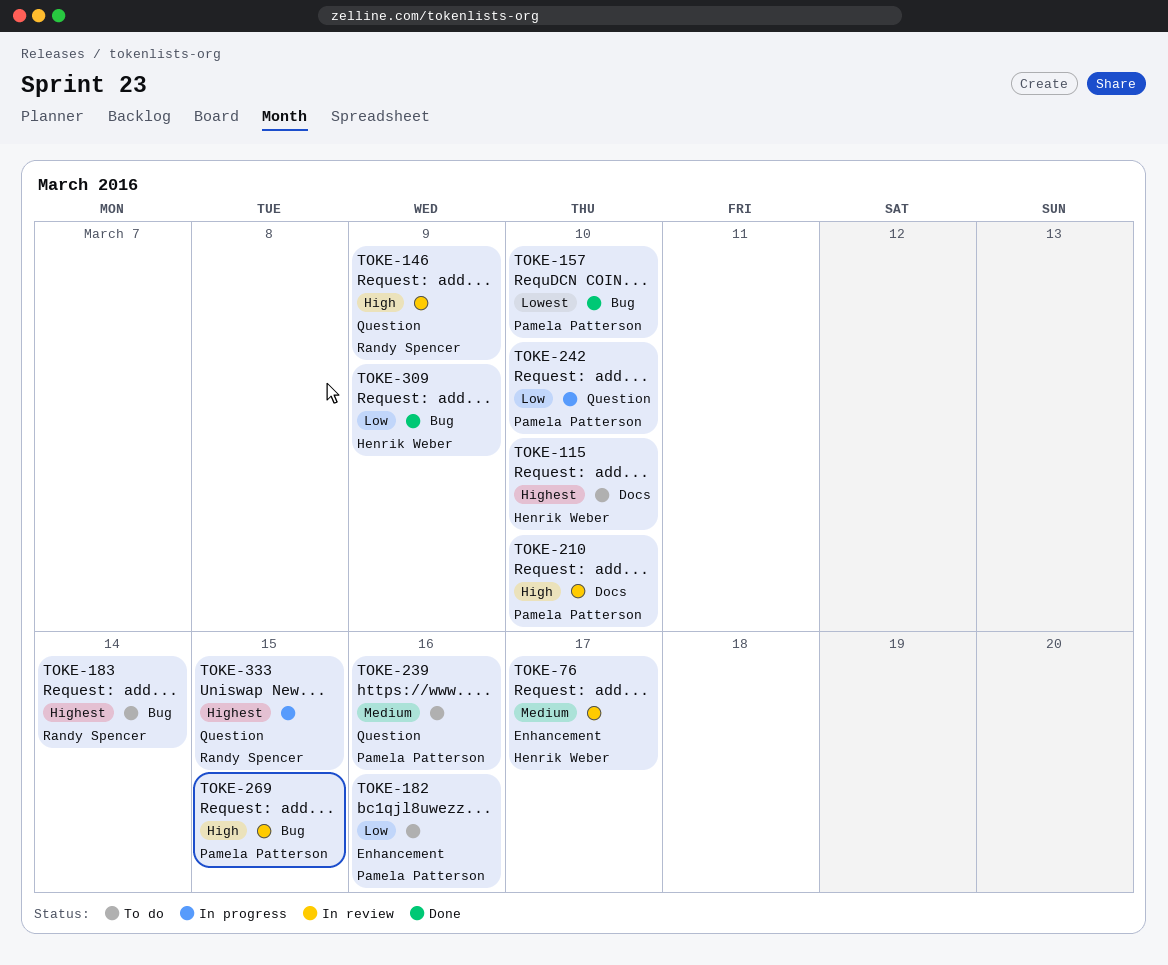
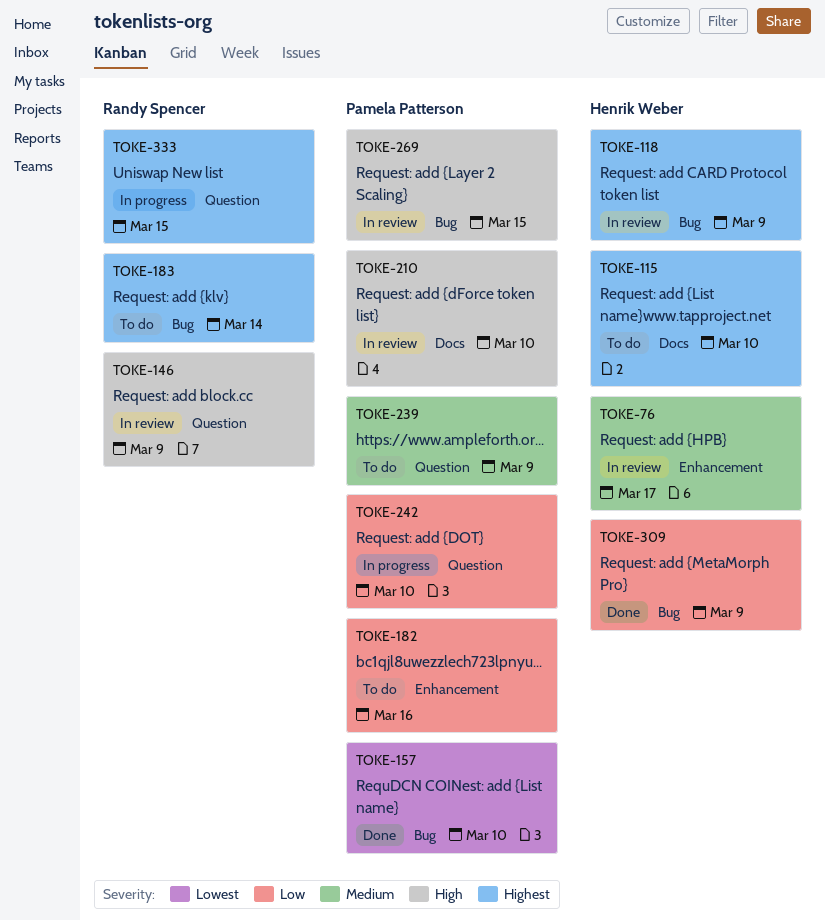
TOKE-118: none -> present
TOKE-239, due: Mar 16 -> Mar 9

